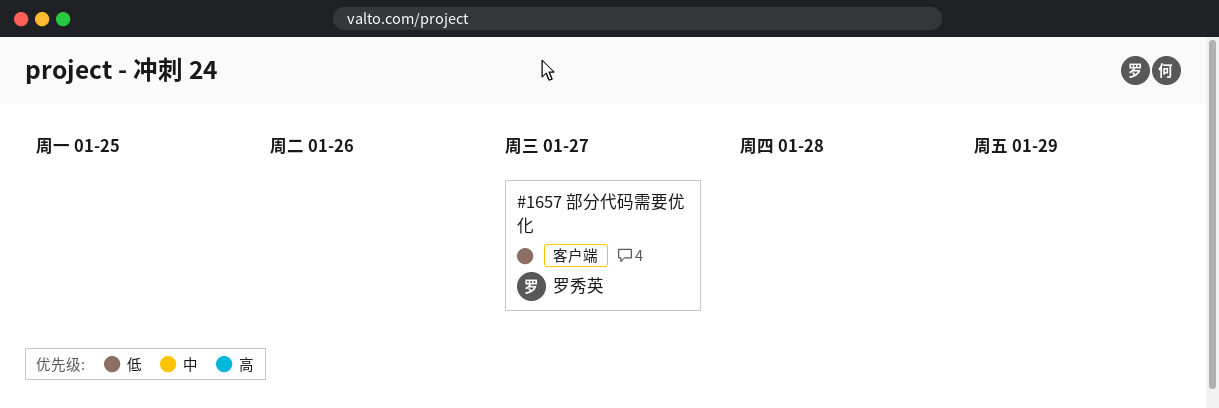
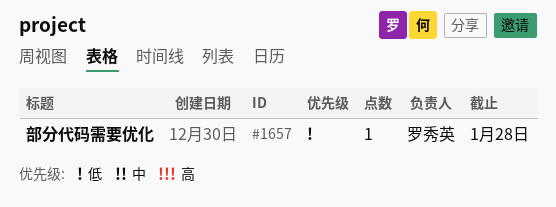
#1657, due: Jan 27 -> Jan 28

